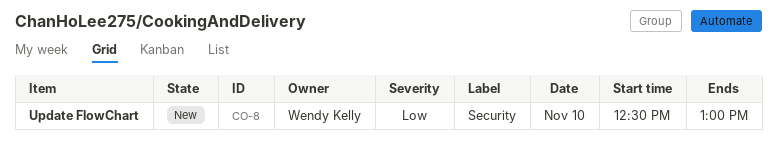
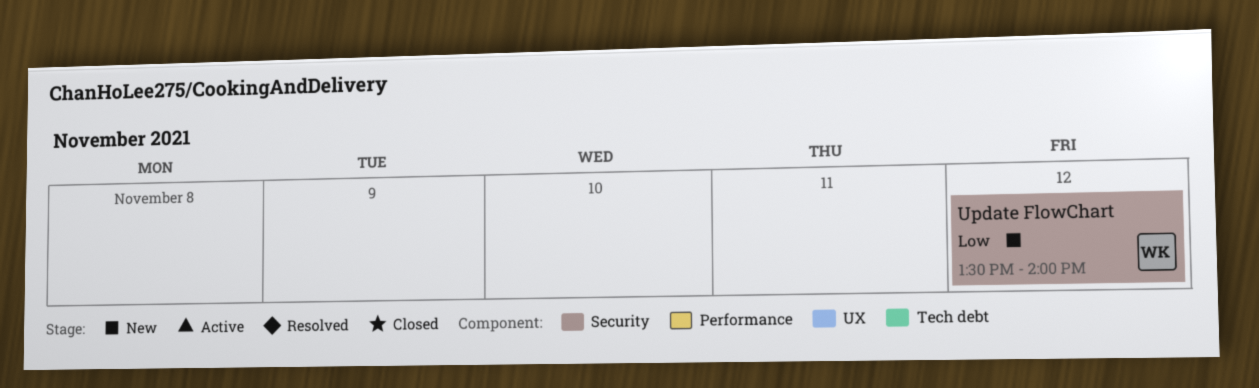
Update FlowChart, day: Nov 10 -> Nov 12
Update FlowChart, begins: 12:30 -> 13:30
Update FlowChart, ends: 13:00 -> 14:00

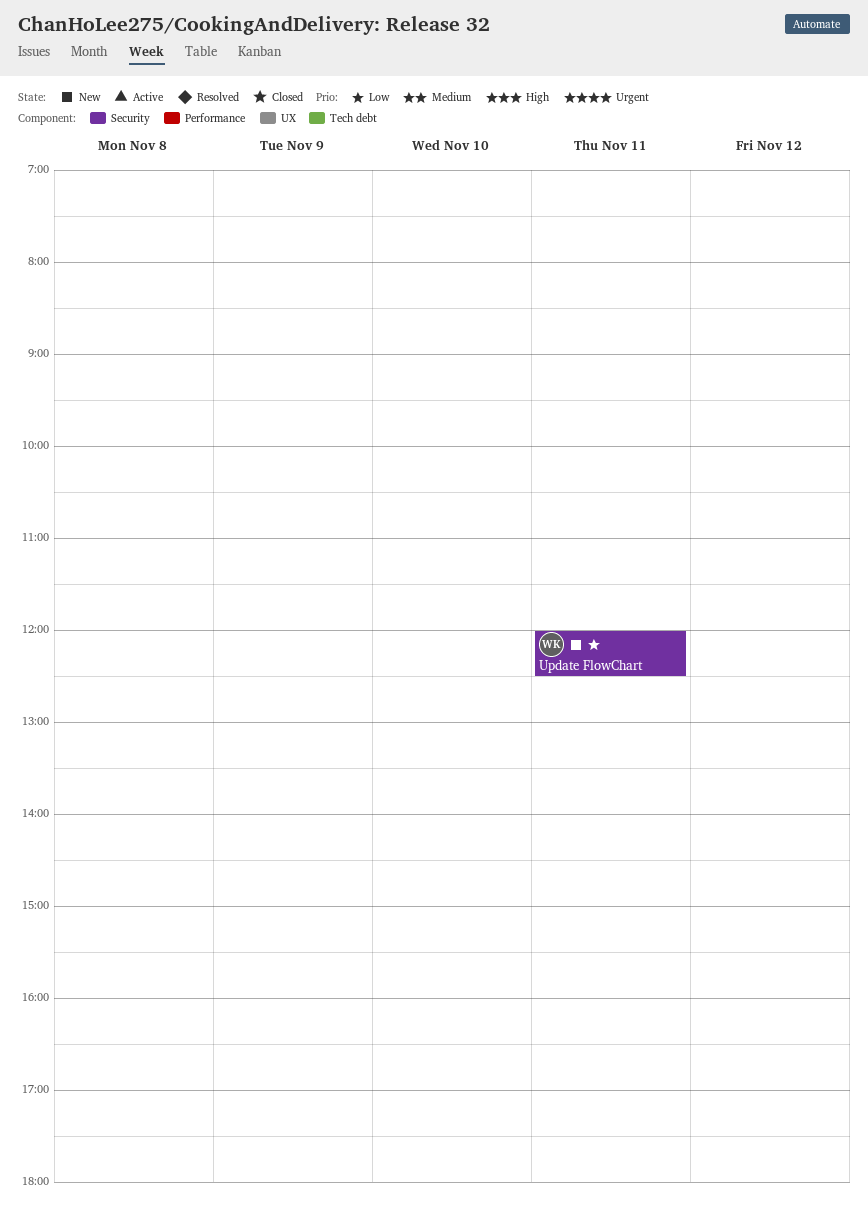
Update FlowChart, day: Nov 12 -> Nov 11
Update FlowChart, begins: 13:30 -> 12:00
Update FlowChart, ends: 14:00 -> 12:30

